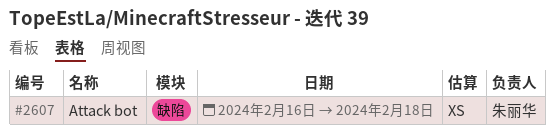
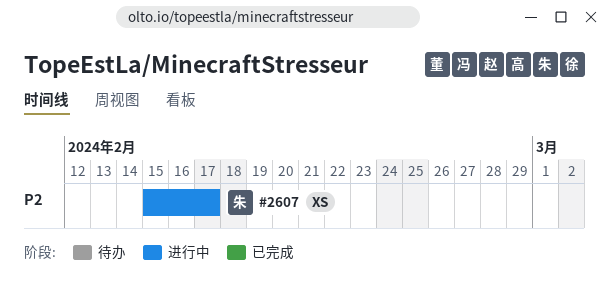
#2607, start: Feb 16 -> Feb 15
#2607, due: Feb 18 -> Feb 17

